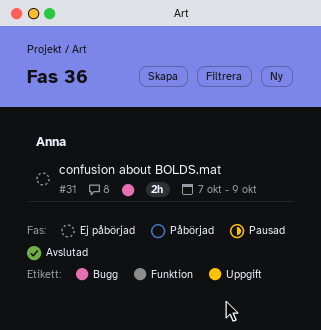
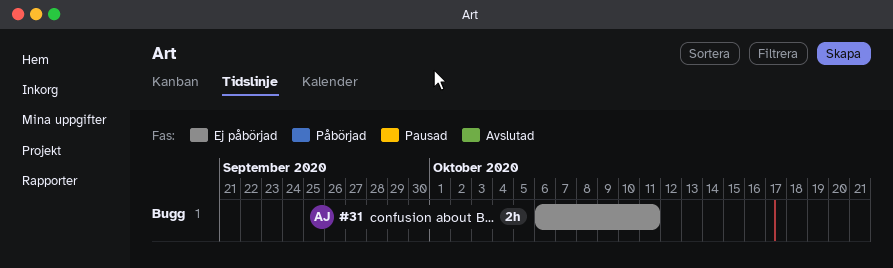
#31, start: Oct 7 -> Oct 6
#31, due: Oct 9 -> Oct 11

